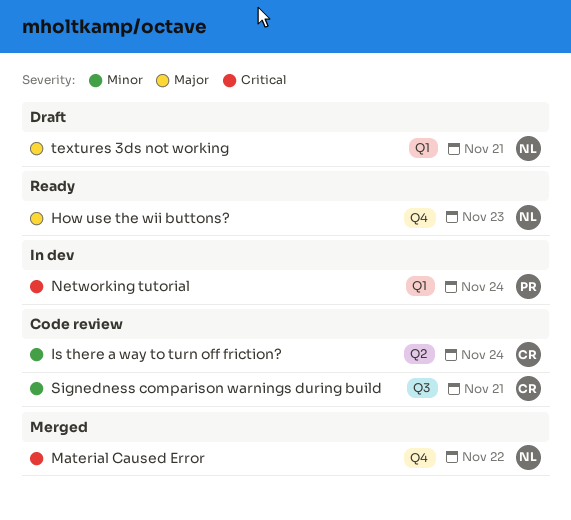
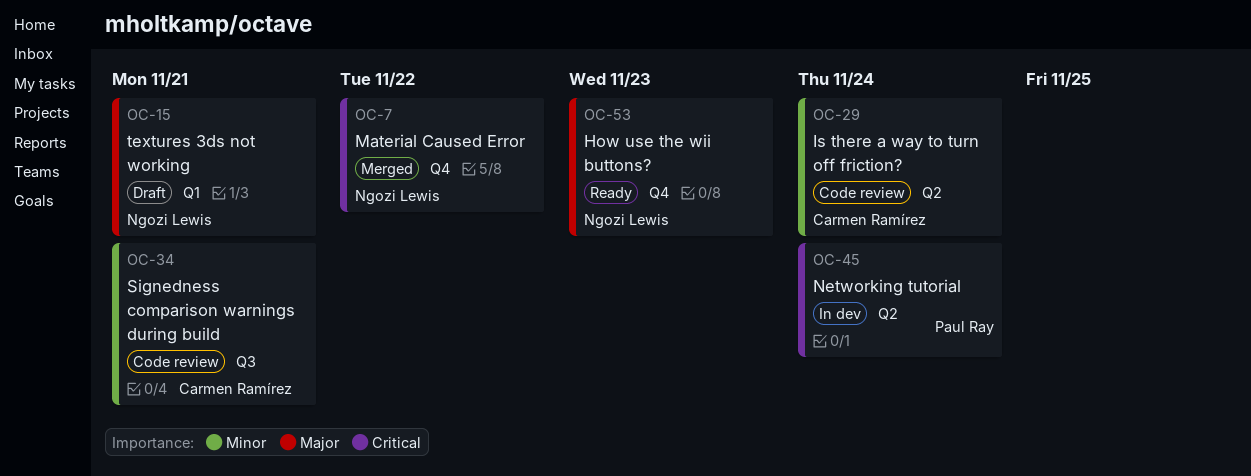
Networking tutorial, label: Q1 -> Q2

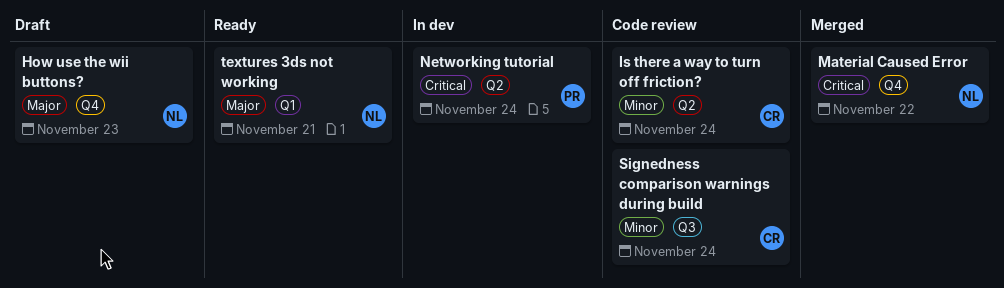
How use the wii buttons?, status: Ready -> Draft
Signedness comparison warnings during build, due: Nov 21 -> Nov 24
textures 3ds not working, status: Draft -> Ready

